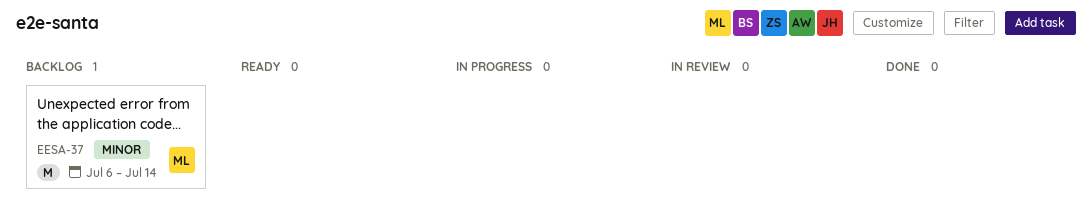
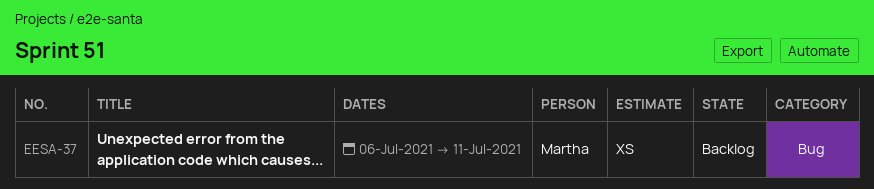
EESA-37, estimate: M -> XS
EESA-37, due: Jul 14 -> Jul 11

